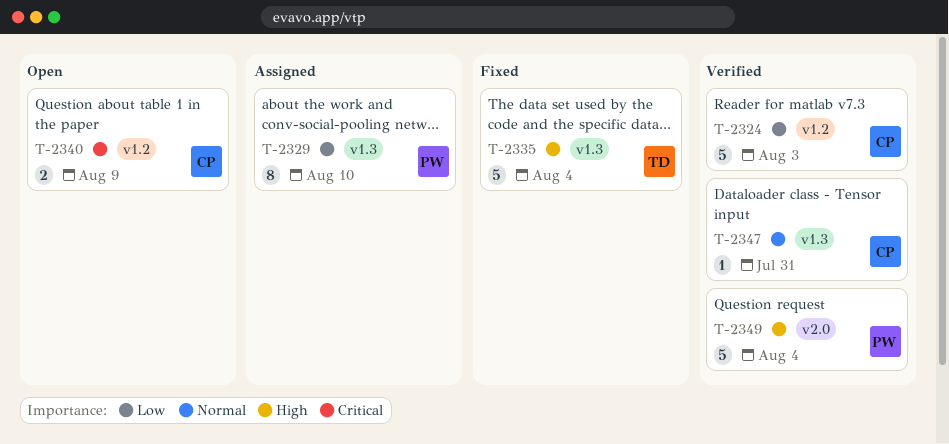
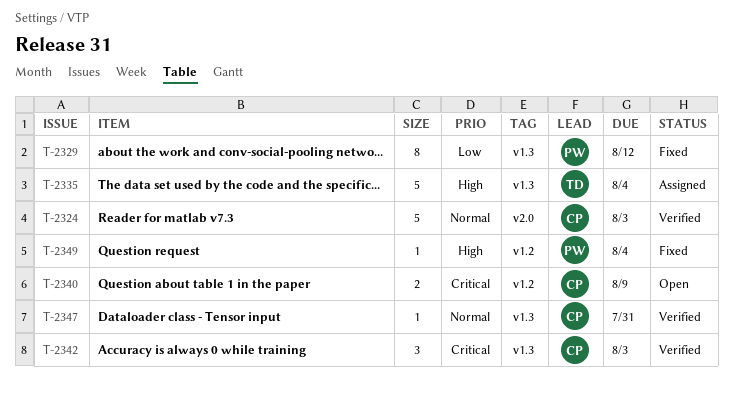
T-2324, priority: Low -> Normal
T-2324, label: v1.2 -> v2.0
T-2329, status: Assigned -> Fixed
T-2329, due: Aug 10 -> Aug 12
T-2335, status: Fixed -> Assigned
T-2342: none -> present
T-2349, status: Verified -> Fixed
T-2349, label: v2.0 -> v1.2
T-2349, estimate: 5 -> 1

